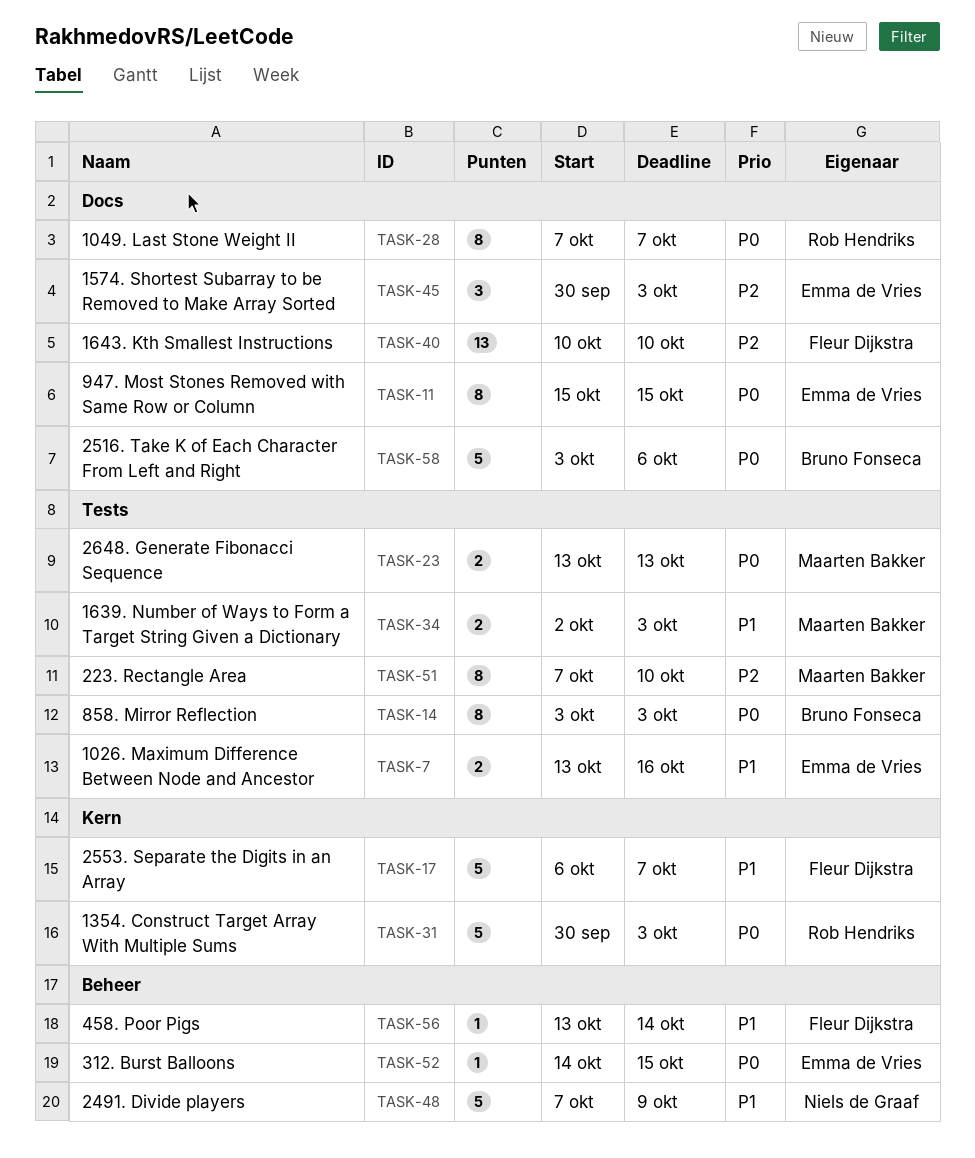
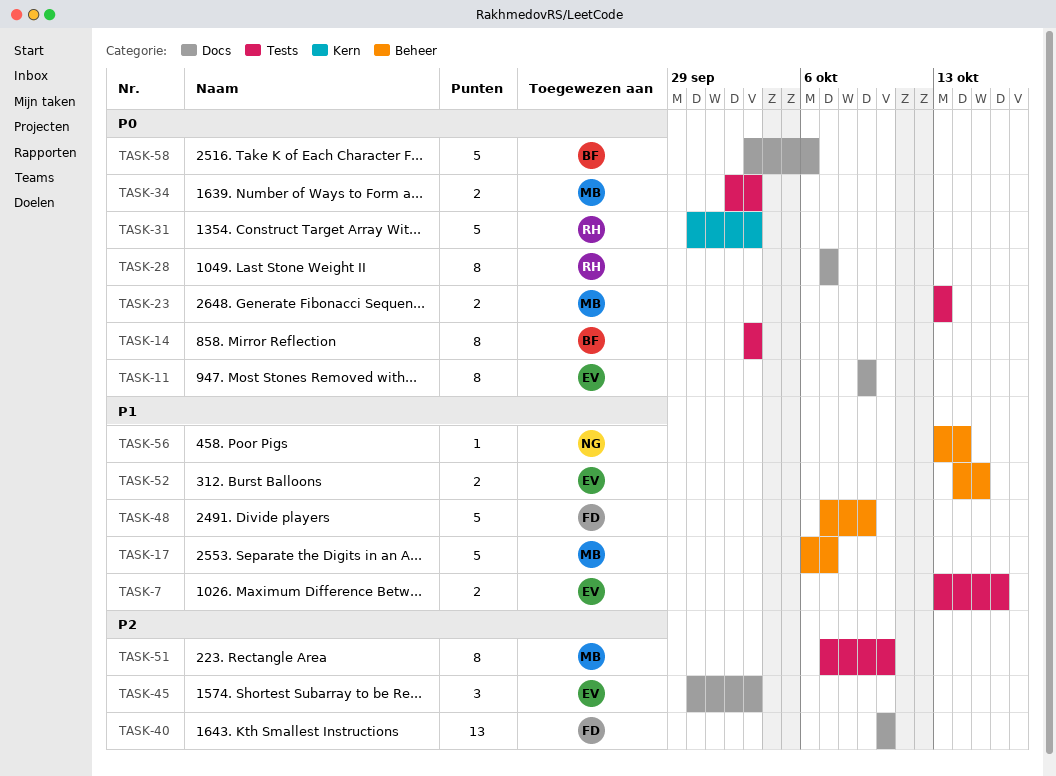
TASK-11, start: Oct 15 -> Oct 9
TASK-11, due: Oct 15 -> Oct 9
TASK-17, owner: Fleur Dijkstra -> Maarten Bakker
TASK-17, label: Kern -> Beheer
TASK-34, priority: P1 -> P0
TASK-48, owner: Niels de Graaf -> Fleur Dijkstra
TASK-52, priority: P0 -> P1
TASK-52, estimate: 1 -> 2
TASK-56, owner: Fleur Dijkstra -> Niels de Graaf

